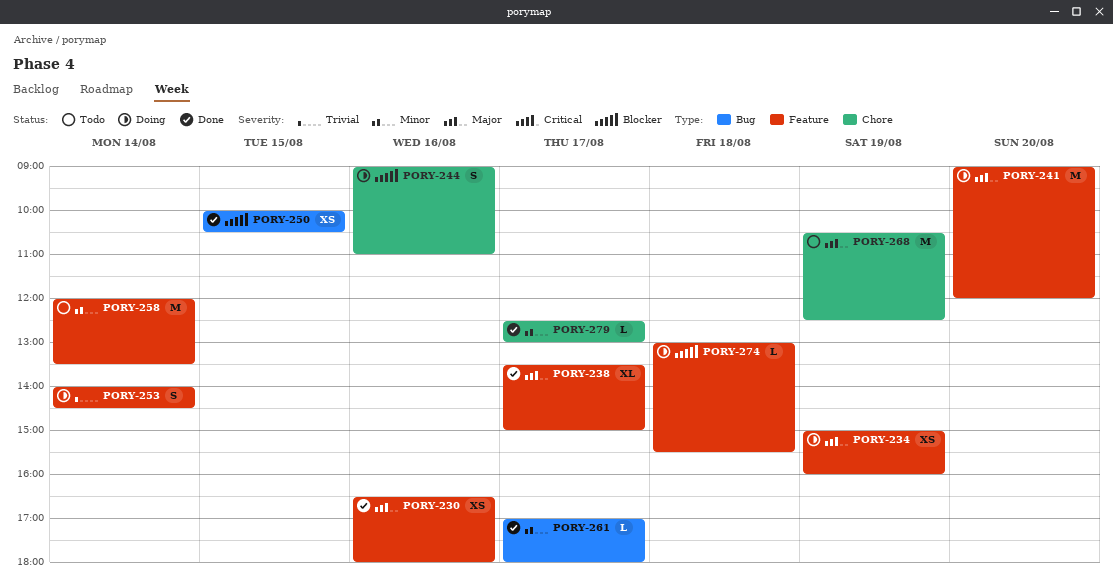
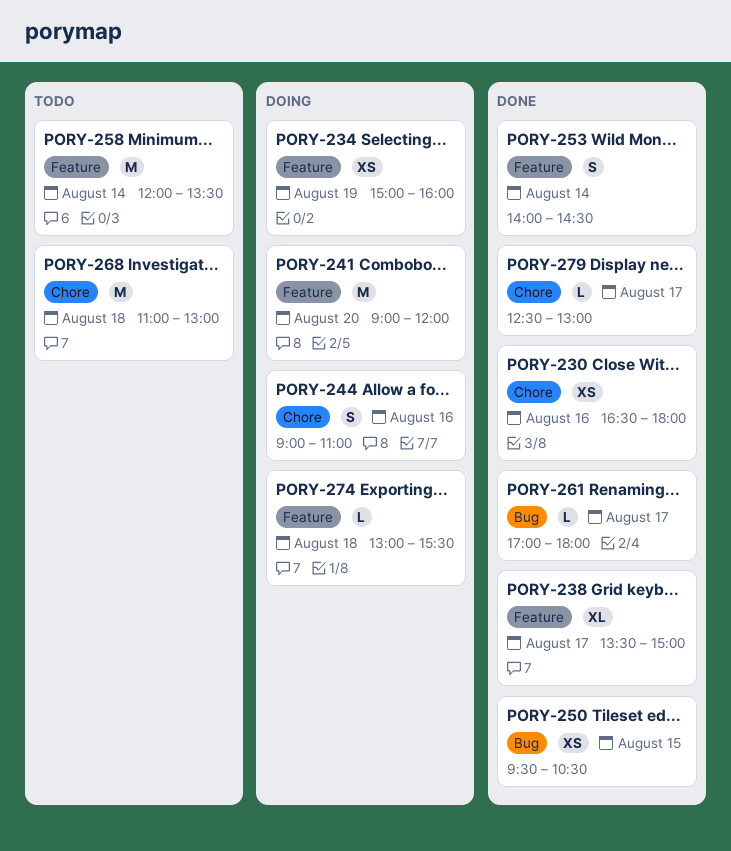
PORY-230, label: Feature -> Chore
PORY-250, begins: 10:00 -> 09:30
PORY-253, status: Doing -> Done
PORY-268, day: Aug 19 -> Aug 18
PORY-268, begins: 10:30 -> 11:00
PORY-268, ends: 12:30 -> 13:00

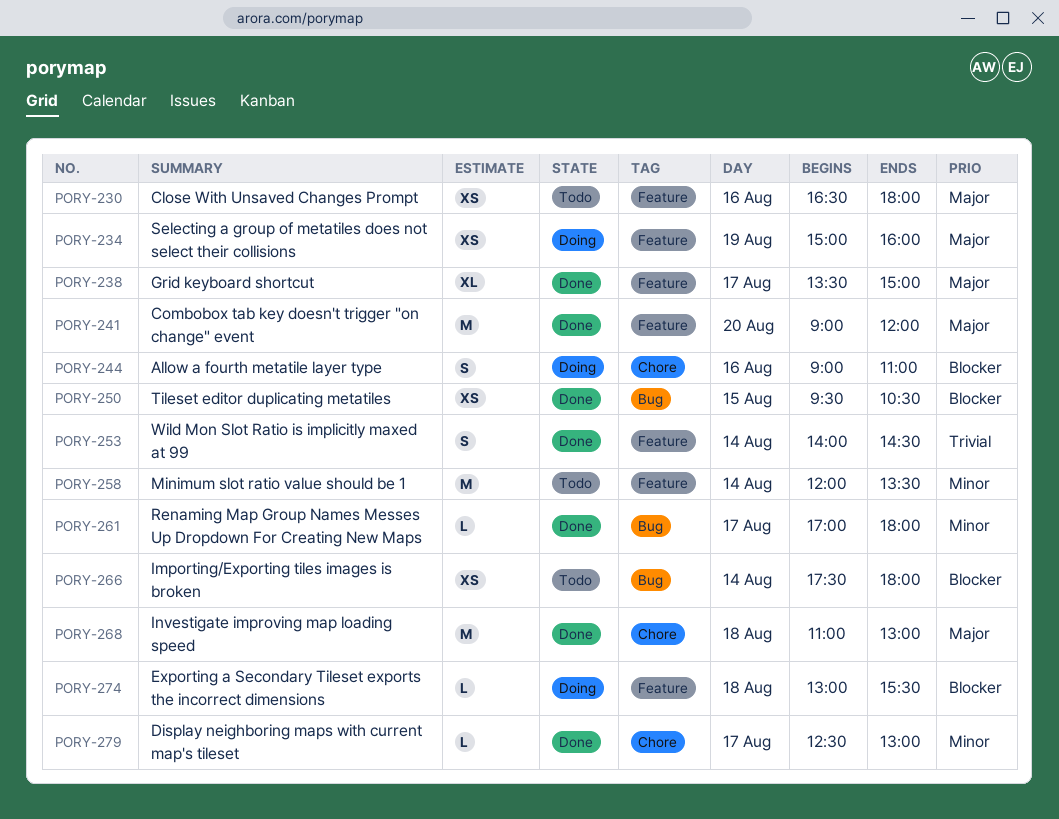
PORY-230, status: Done -> Todo
PORY-230, label: Chore -> Feature
PORY-241, status: Doing -> Done
PORY-266: none -> present
PORY-268, status: Todo -> Done

